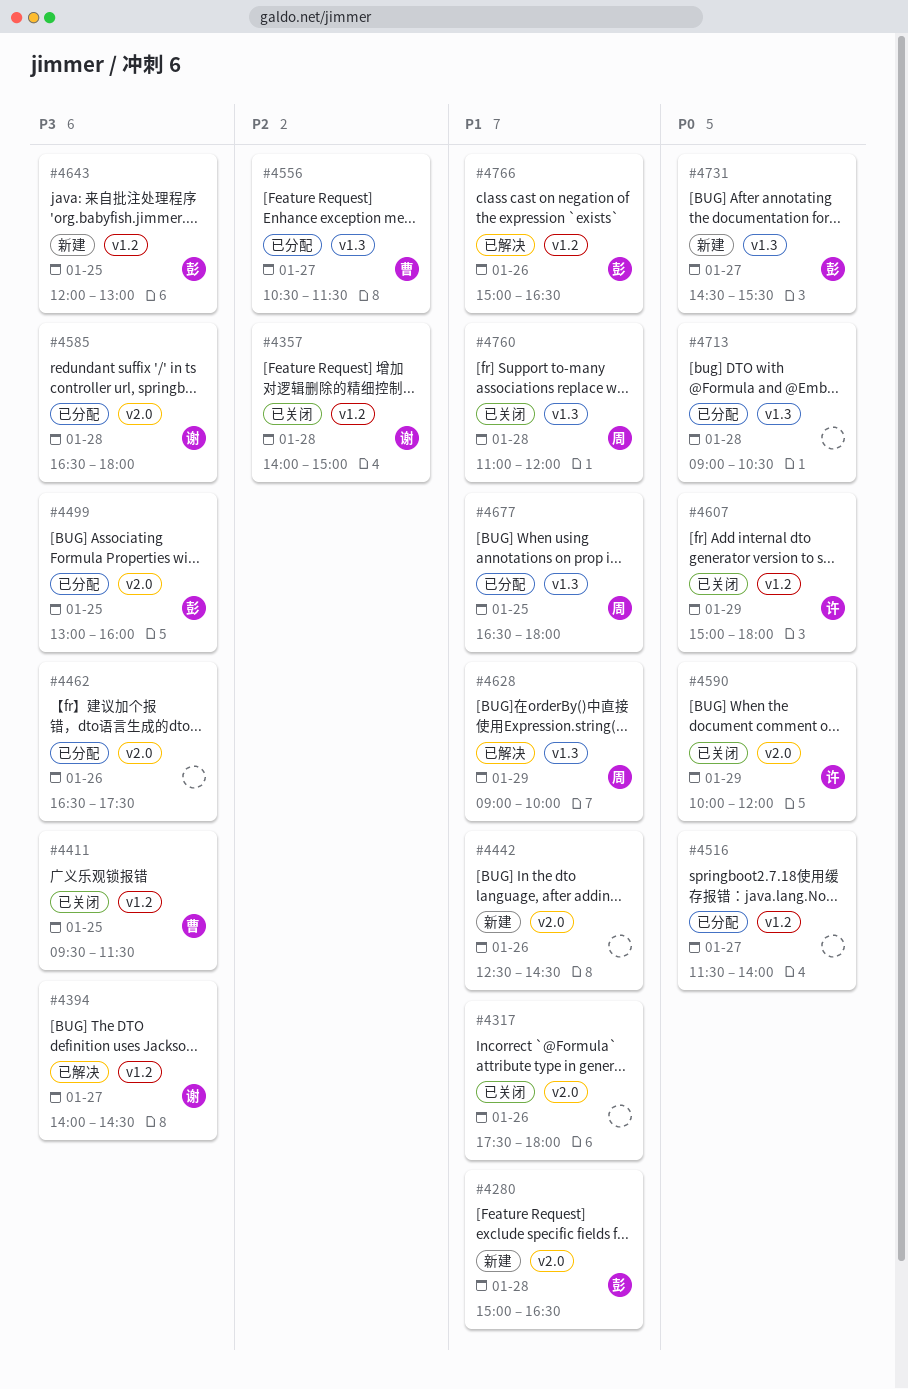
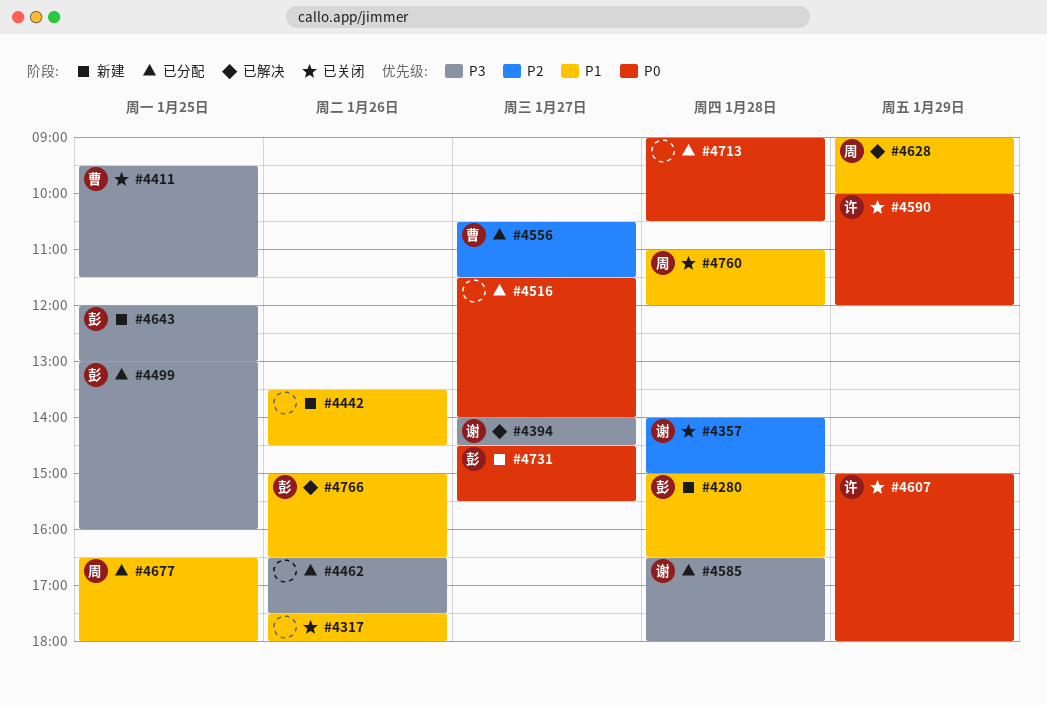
#4442, begins: 12:30 -> 13:30

